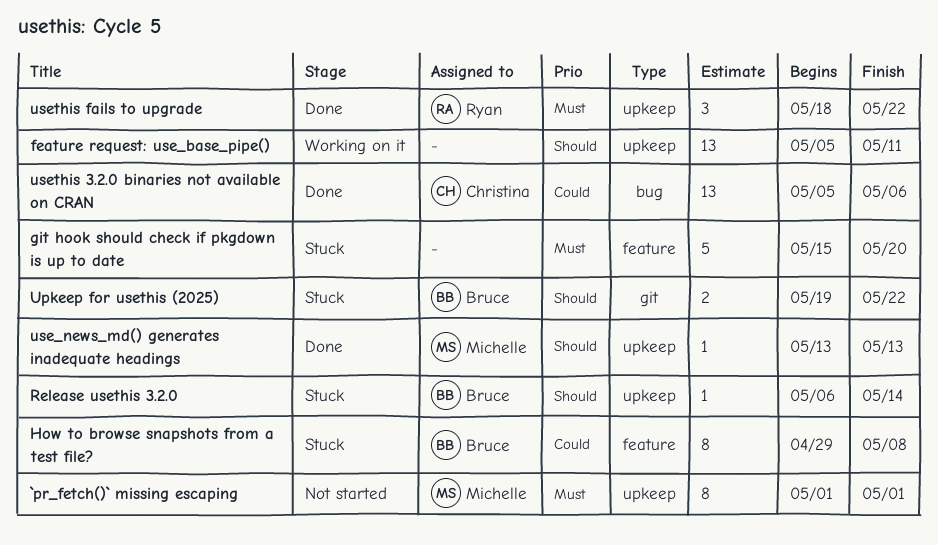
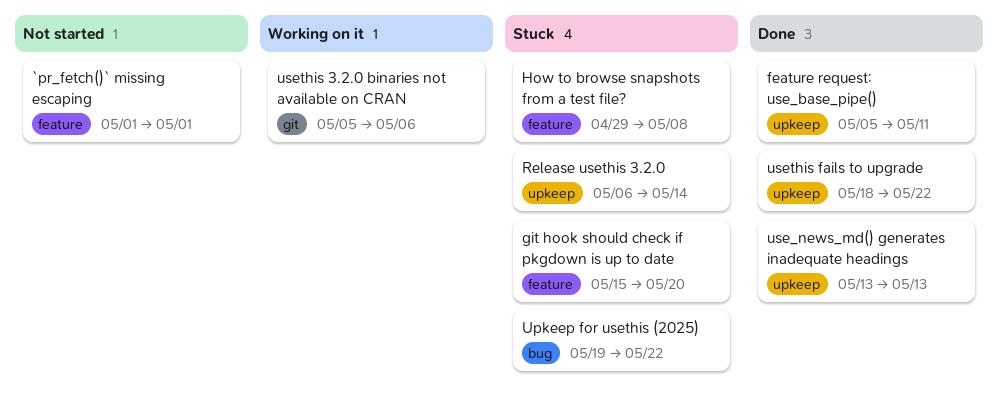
`pr_fetch()` missing escaping, label: upkeep -> feature
feature request: use_base_pipe(), status: Working on it -> Done
Upkeep for usethis (2025), label: git -> bug
usethis 3.2.0 binaries not available on CRAN, status: Done -> Working on it
usethis 3.2.0 binaries not available on CRAN, label: bug -> git

